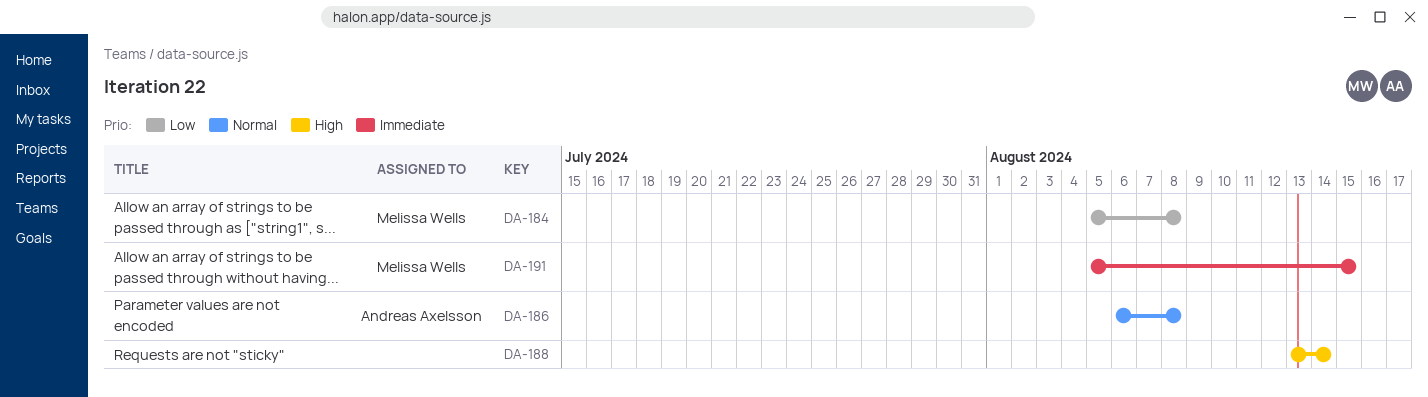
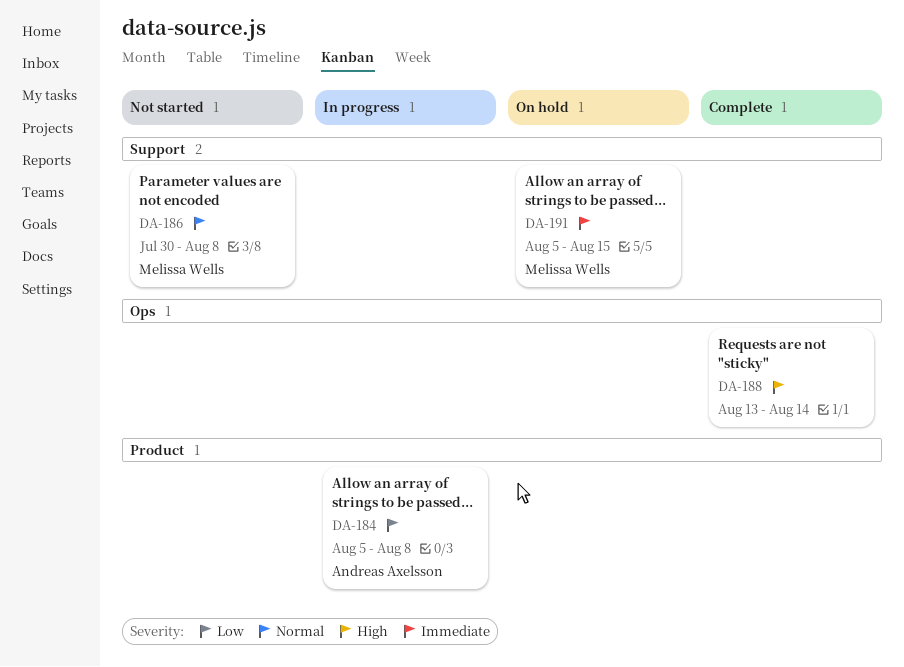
DA-184, owner: Melissa Wells -> Andreas Axelsson
DA-186, owner: Andreas Axelsson -> Melissa Wells
DA-186, start: Aug 6 -> Jul 30

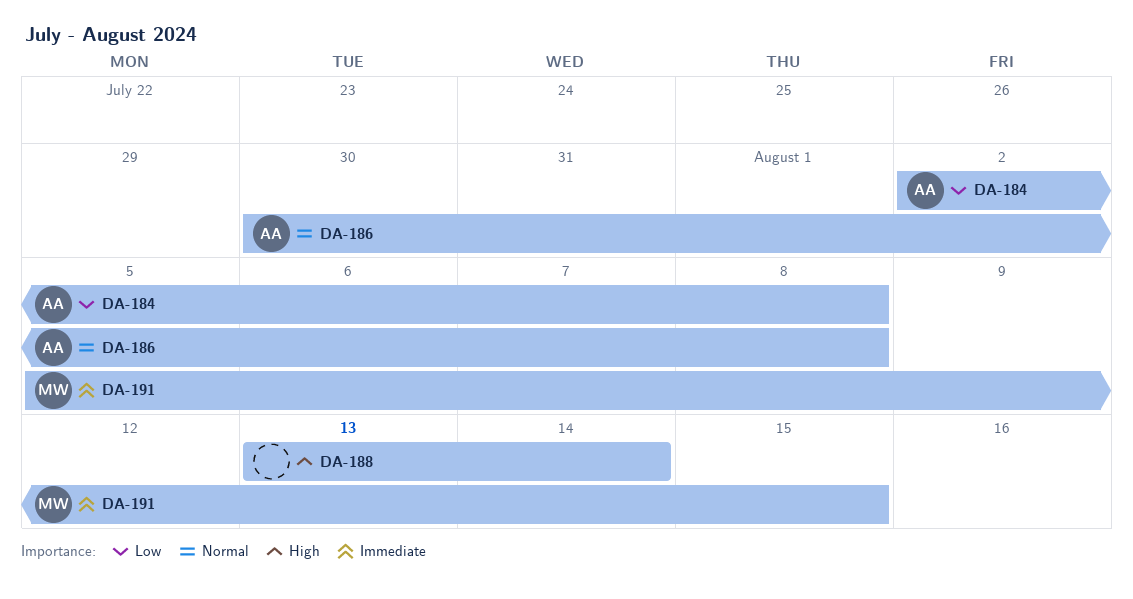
DA-184, start: Aug 5 -> Aug 2
DA-186, owner: Melissa Wells -> Andreas Axelsson

